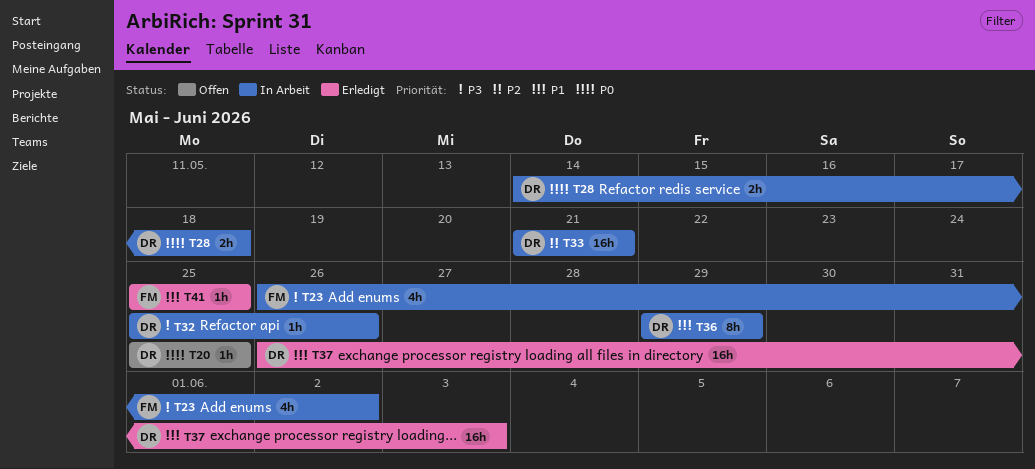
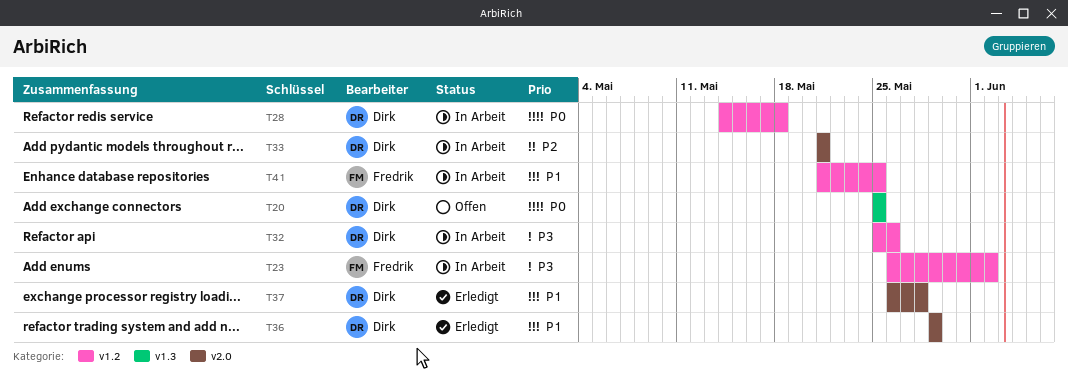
T36, status: In Arbeit -> Erledigt
T37, due: Jun 3 -> May 28
T41, status: Erledigt -> In Arbeit
T41, start: May 25 -> May 21

